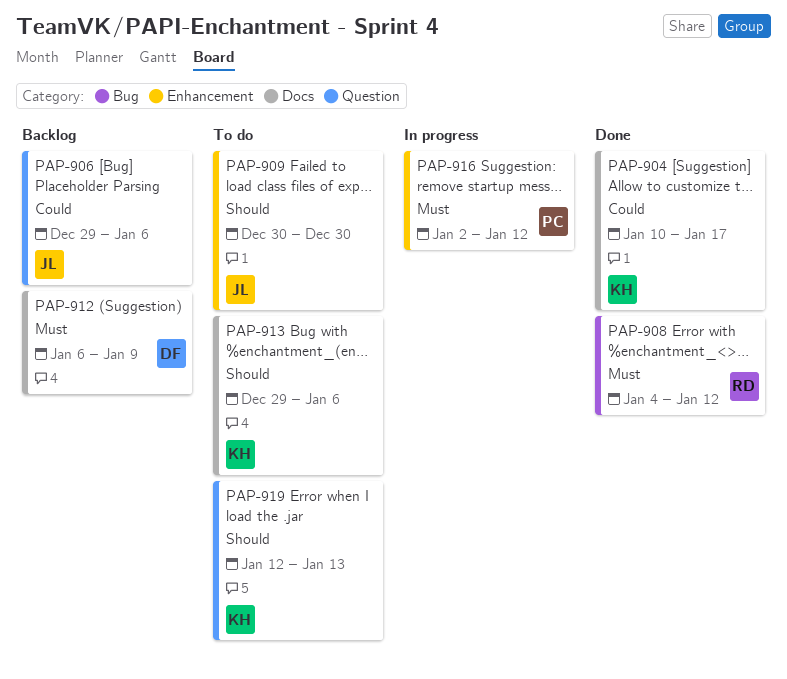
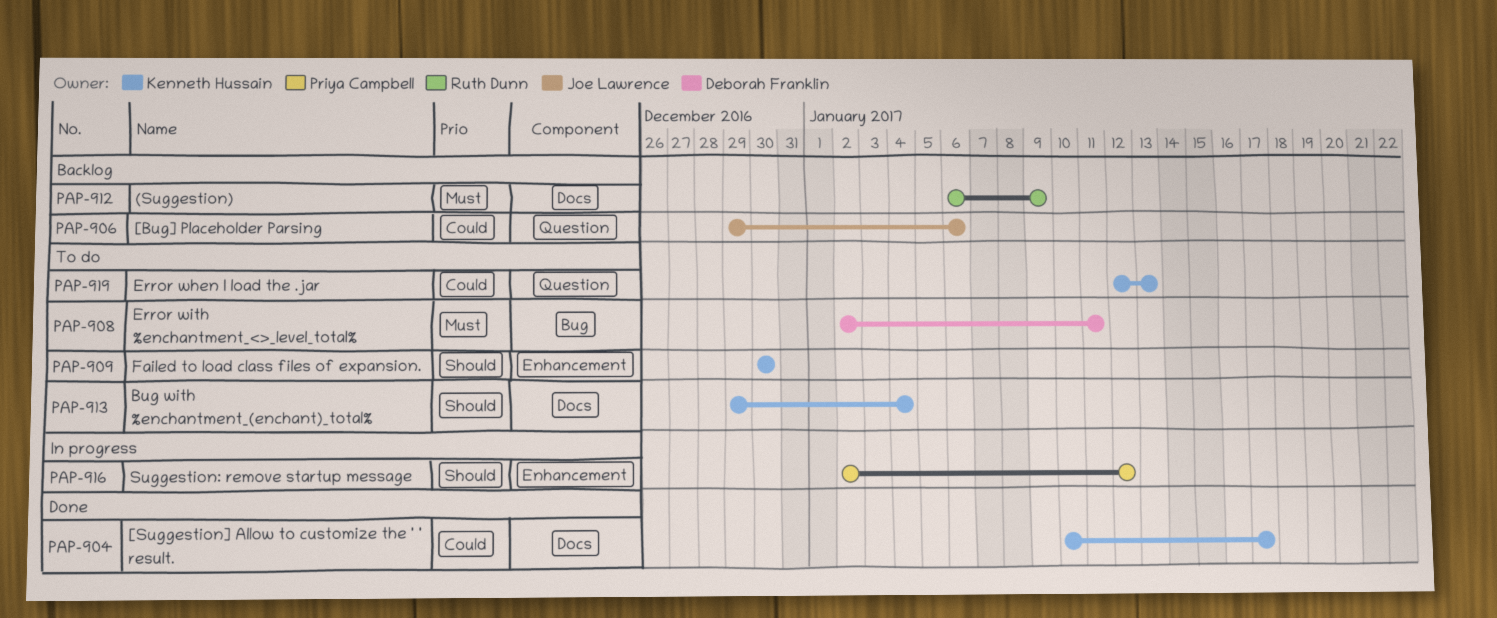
PAP-908, status: Done -> To do
PAP-908, owner: Ruth Dunn -> Deborah Franklin
PAP-908, start: Jan 4 -> Jan 2
PAP-908, due: Jan 12 -> Jan 11
PAP-909, owner: Joe Lawrence -> Kenneth Hussain
PAP-912, owner: Deborah Franklin -> Ruth Dunn
PAP-913, due: Jan 6 -> Jan 4
PAP-916, priority: Must -> Should
PAP-919, priority: Should -> Could

